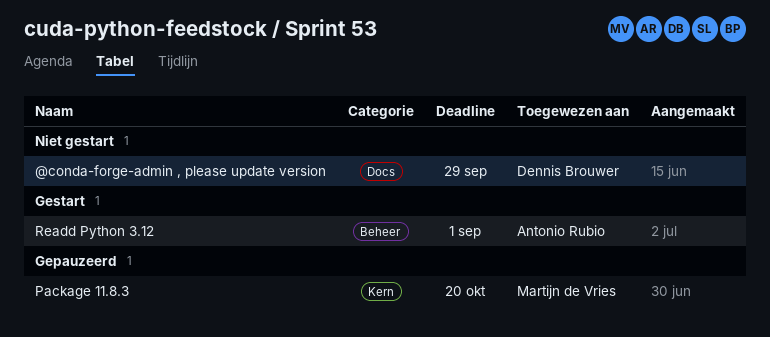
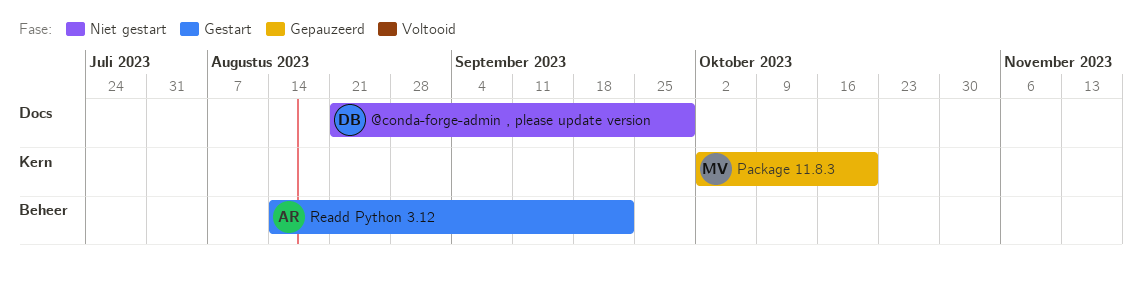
Readd Python 3.12, due: Sep 1 -> Sep 22

